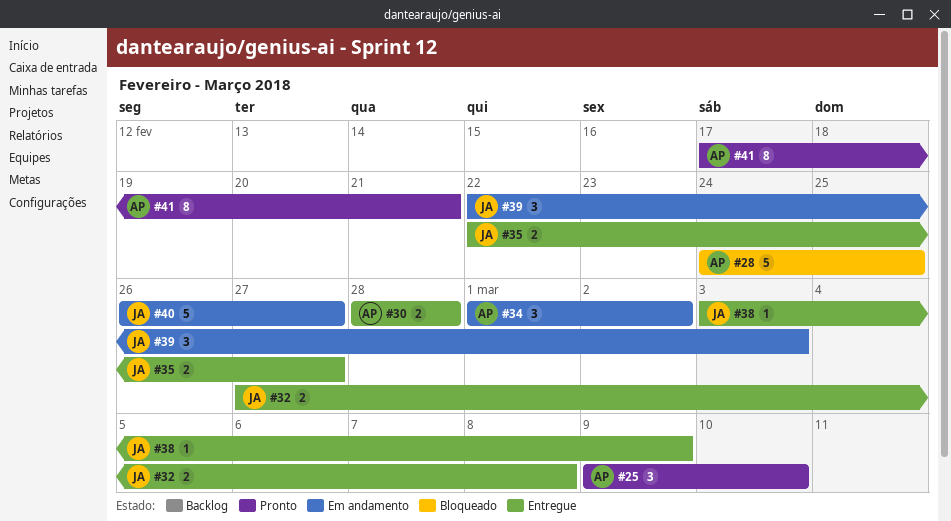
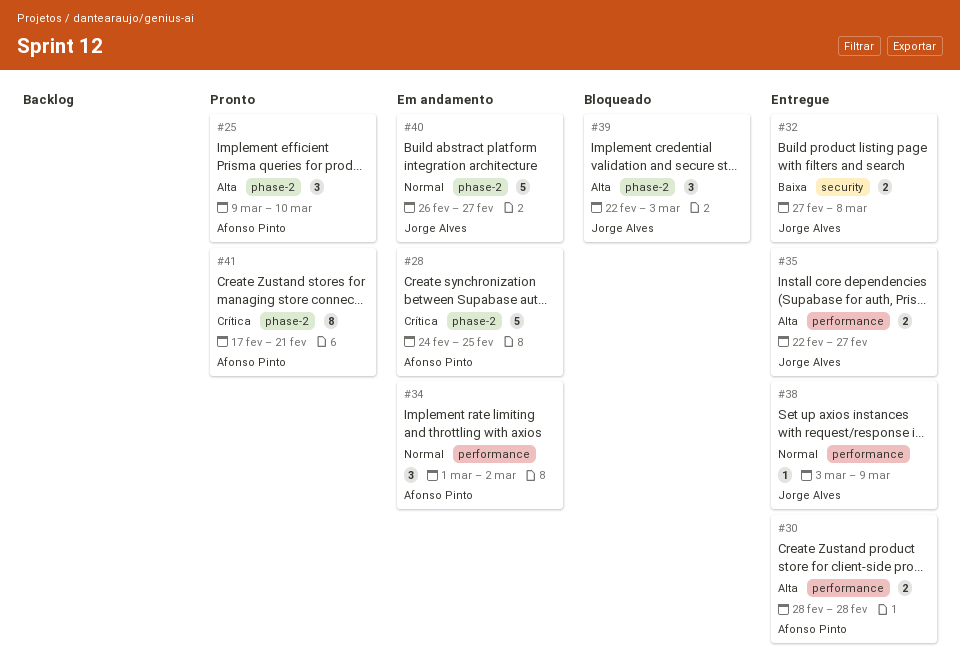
#28, status: Bloqueado -> Em andamento
#39, status: Em andamento -> Bloqueado

